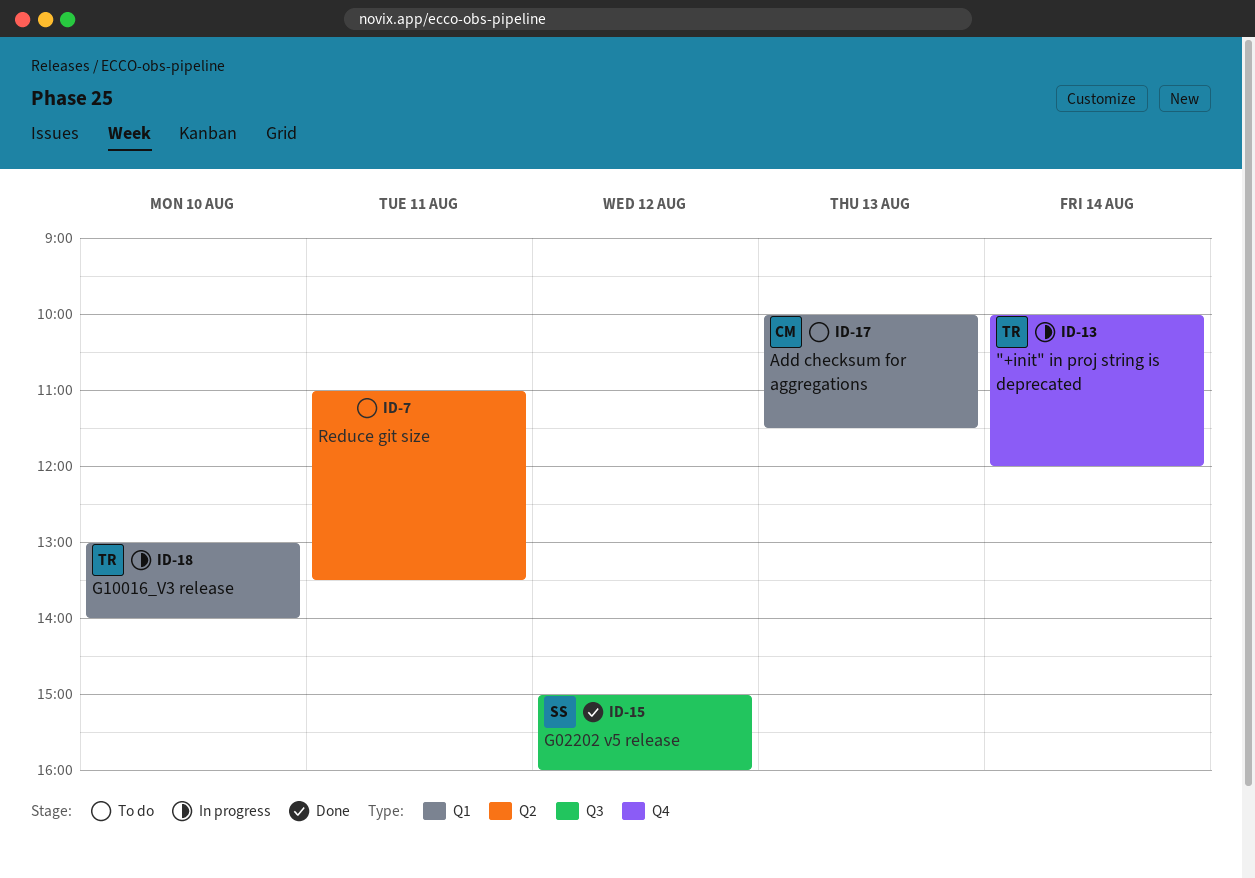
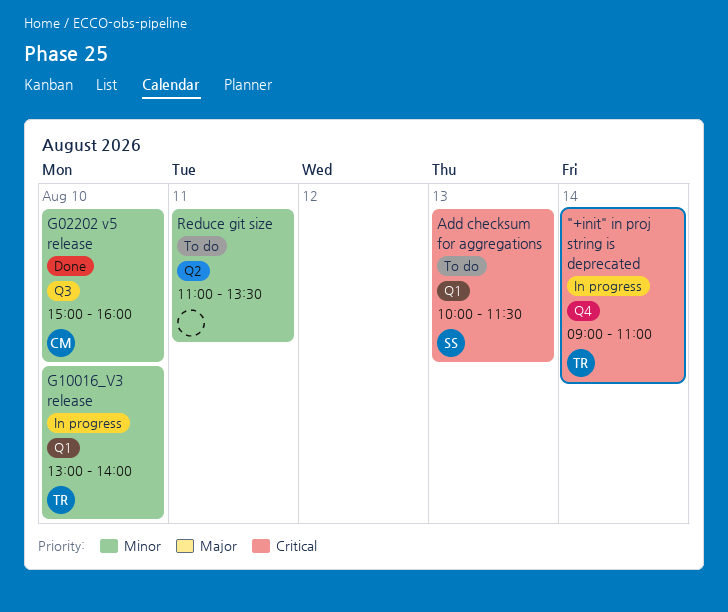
"+init" in proj string is deprecated, begins: 10:00 -> 09:00
"+init" in proj string is deprecated, ends: 12:00 -> 11:00
Add checksum for aggregations, owner: CM -> SS
G02202 v5 release, owner: SS -> CM
G02202 v5 release, day: Aug 12 -> Aug 10

